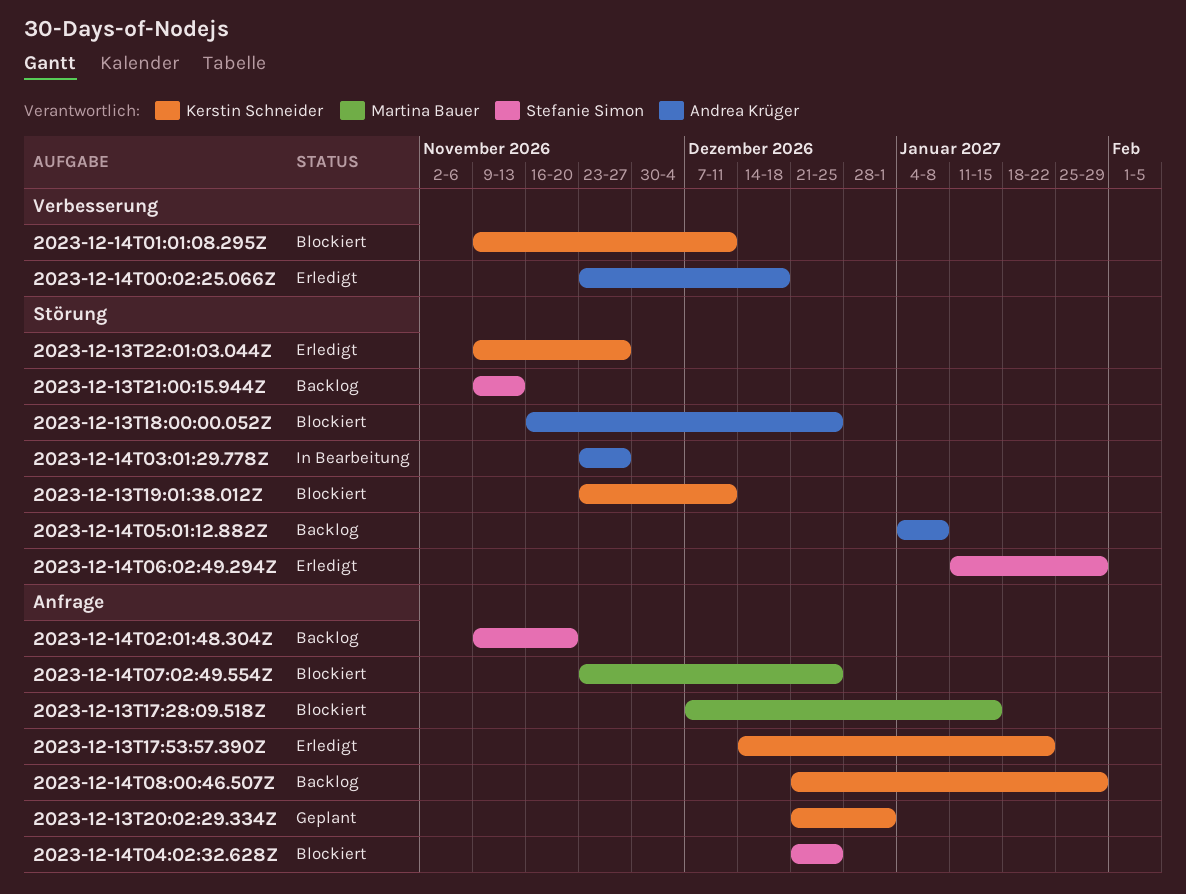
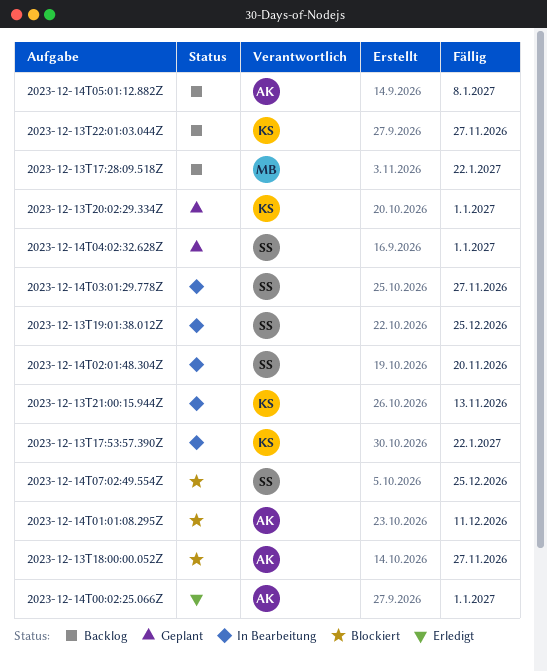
2023-12-13T17:28:09.518Z, status: Blockiert -> Backlog
2023-12-13T17:28:09.518Z, due: Jan 15 -> Jan 22
2023-12-13T17:53:57.390Z, status: Erledigt -> In Bearbeitung
2023-12-13T18:00:00.052Z, due: Dec 25 -> Nov 27
2023-12-13T19:01:38.012Z, status: Blockiert -> In Bearbeitung
2023-12-13T19:01:38.012Z, owner: Kerstin Schneider -> Stefanie Simon
2023-12-13T19:01:38.012Z, due: Dec 11 -> Dec 25
2023-12-13T21:00:15.944Z, status: Backlog -> In Bearbeitung
2023-12-13T21:00:15.944Z, owner: Stefanie Simon -> Kerstin Schneider
2023-12-13T22:01:03.044Z, status: Erledigt -> Backlog
2023-12-14T00:02:25.066Z, due: Dec 18 -> Jan 1
2023-12-14T01:01:08.295Z, owner: Kerstin Schneider -> Andrea Krüger
2023-12-14T02:01:48.304Z, status: Backlog -> In Bearbeitung
2023-12-14T03:01:29.778Z, owner: Andrea Krüger -> Stefanie Simon
2023-12-14T04:02:32.628Z, status: Blockiert -> Geplant
2023-12-14T04:02:32.628Z, due: Dec 25 -> Jan 1
2023-12-14T06:02:49.294Z: present -> none
2023-12-14T07:02:49.554Z, owner: Martina Bauer -> Stefanie Simon
2023-12-14T08:00:46.507Z: present -> none

